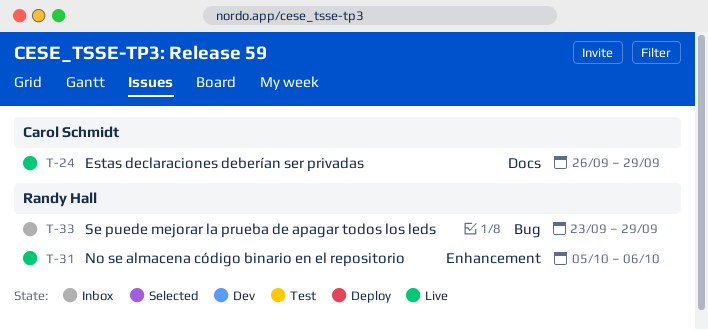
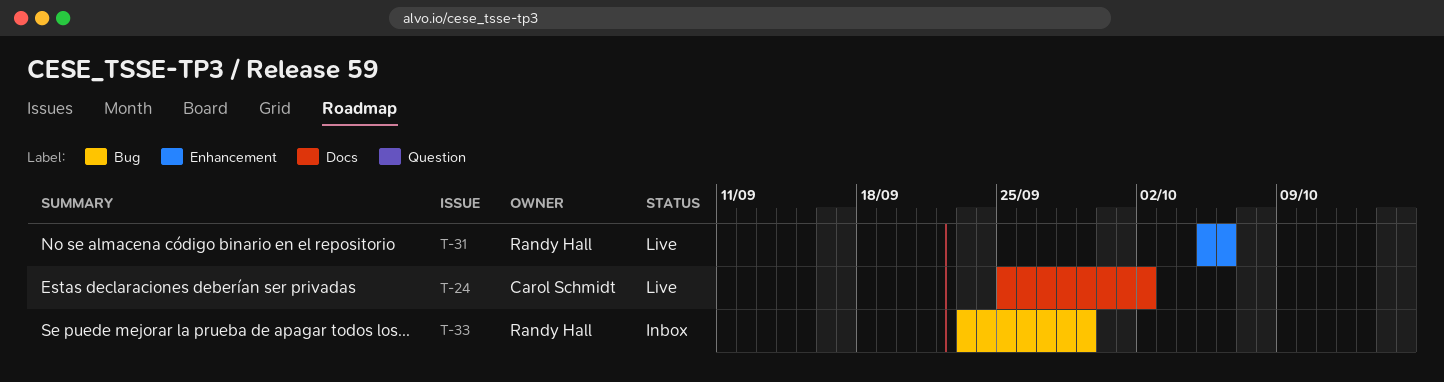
T-24, start: Sep 26 -> Sep 25
T-24, due: Sep 29 -> Oct 2

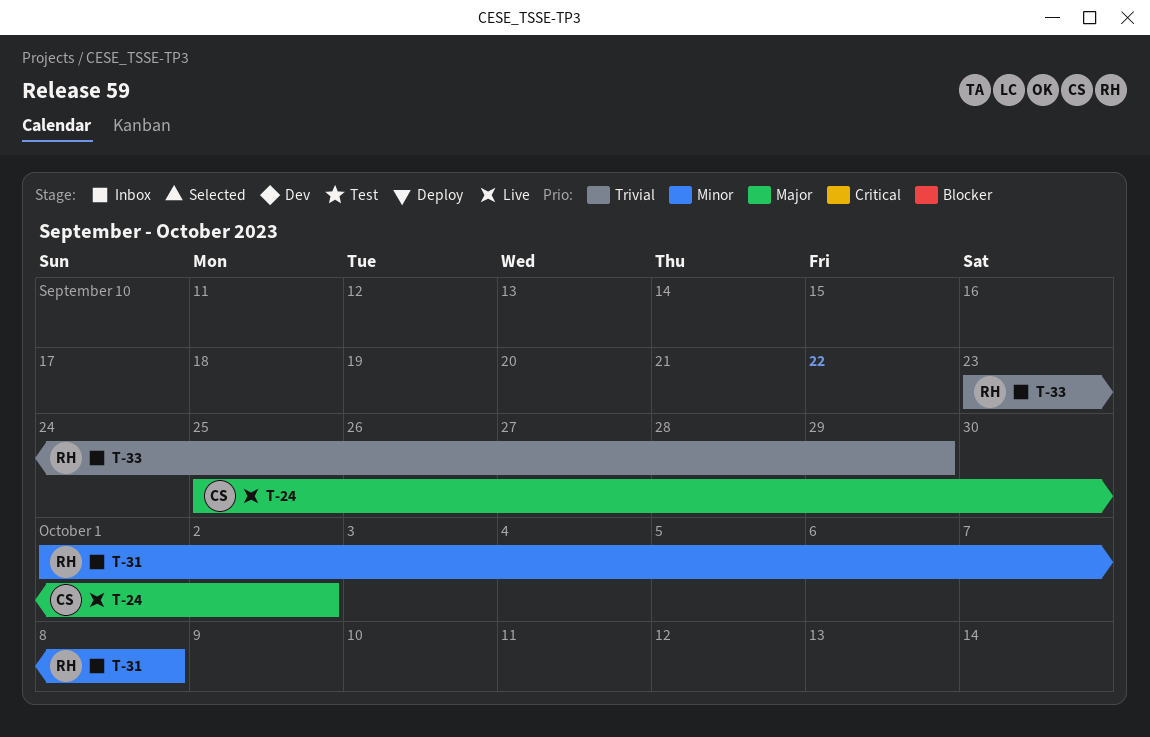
T-31, status: Live -> Inbox
T-31, start: Oct 5 -> Oct 1
T-31, due: Oct 6 -> Oct 8

